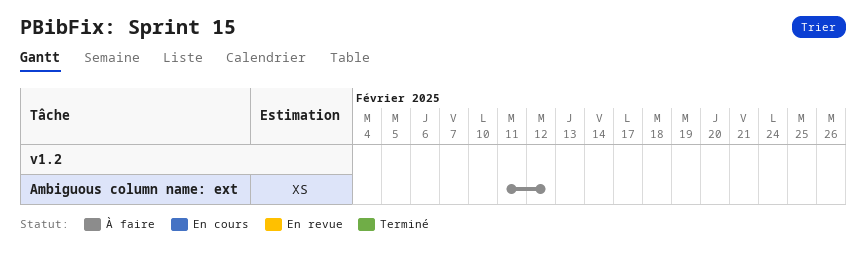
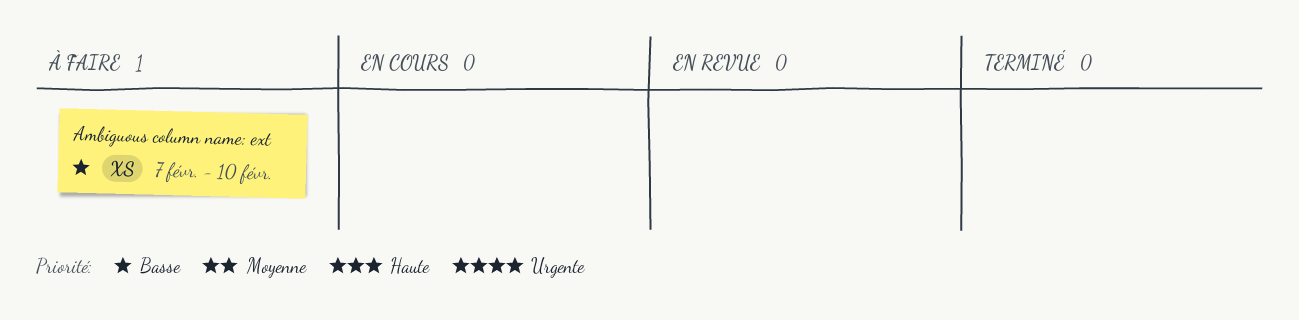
Ambiguous column name: ext, start: Feb 11 -> Feb 7
Ambiguous column name: ext, due: Feb 12 -> Feb 10

